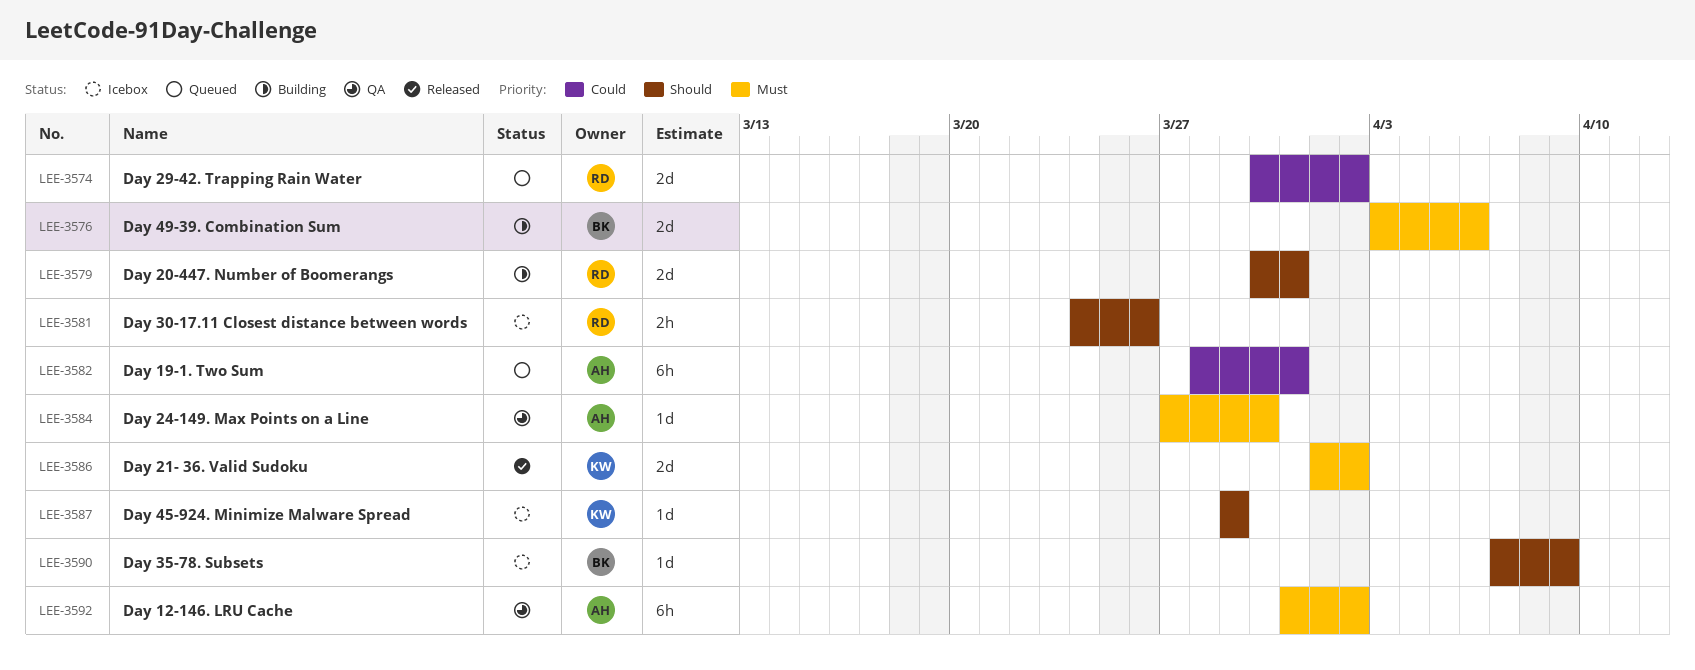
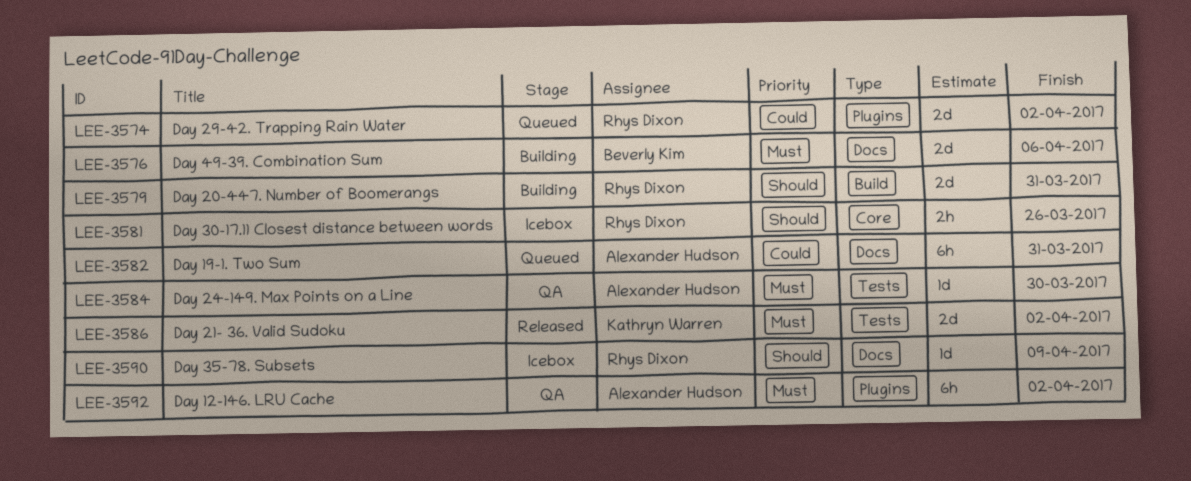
LEE-3587: present -> none
LEE-3590, owner: Beverly Kim -> Rhys Dixon

